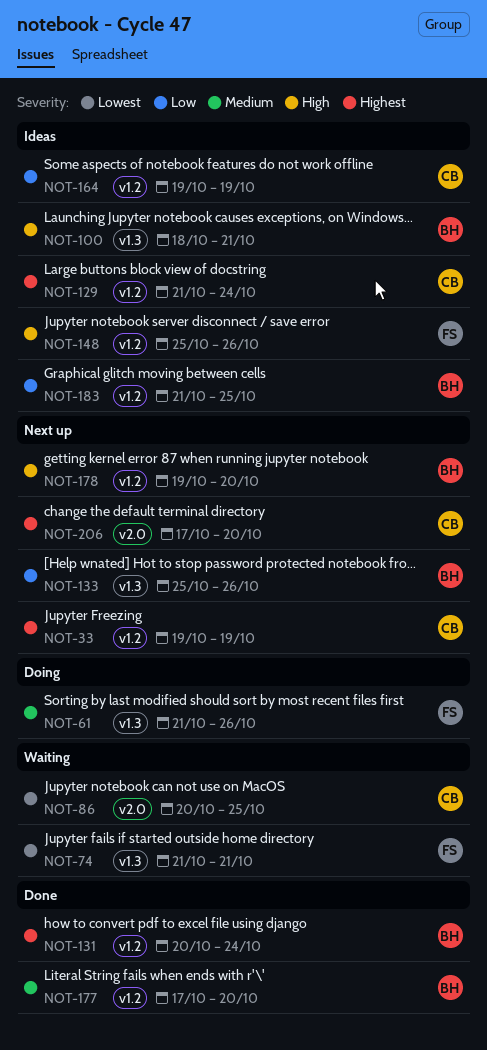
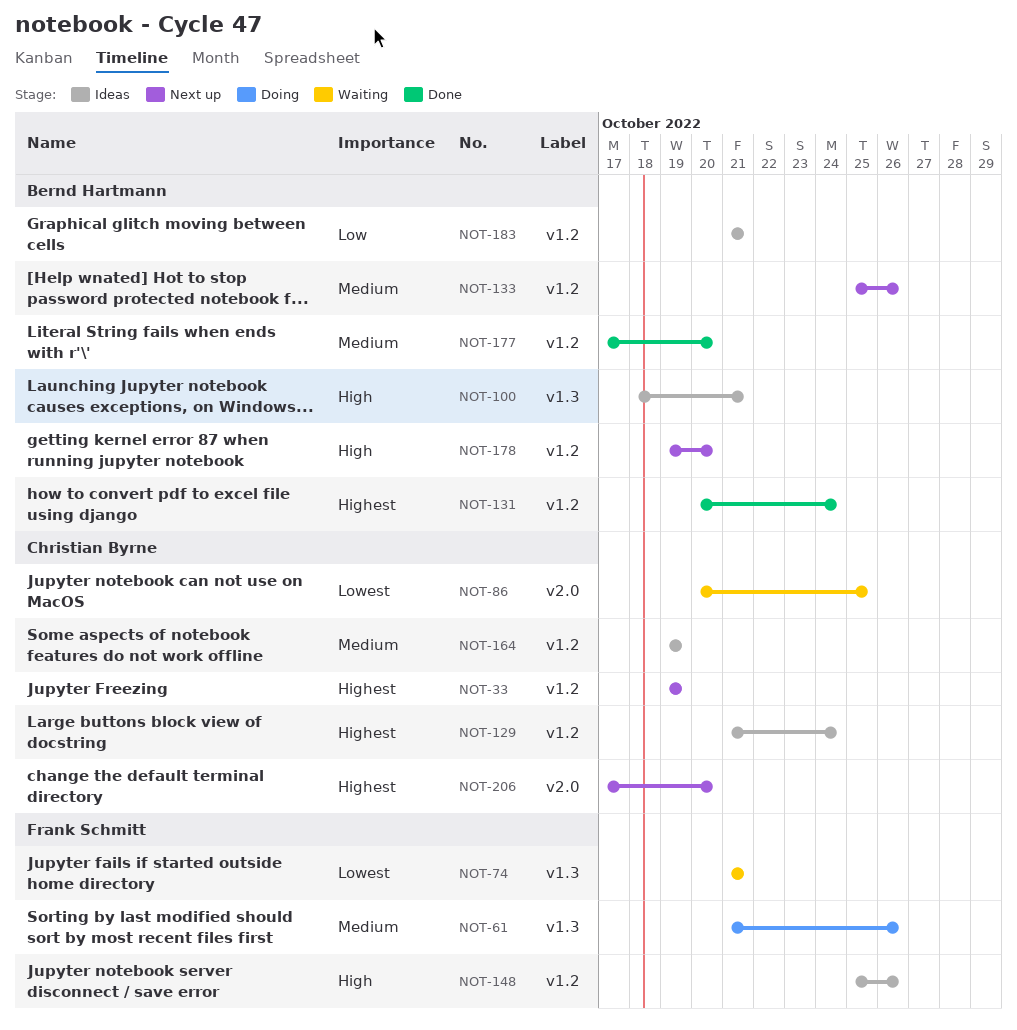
NOT-133, priority: Low -> Medium
NOT-133, label: v1.3 -> v1.2
NOT-164, priority: Low -> Medium
NOT-183, due: Oct 25 -> Oct 21

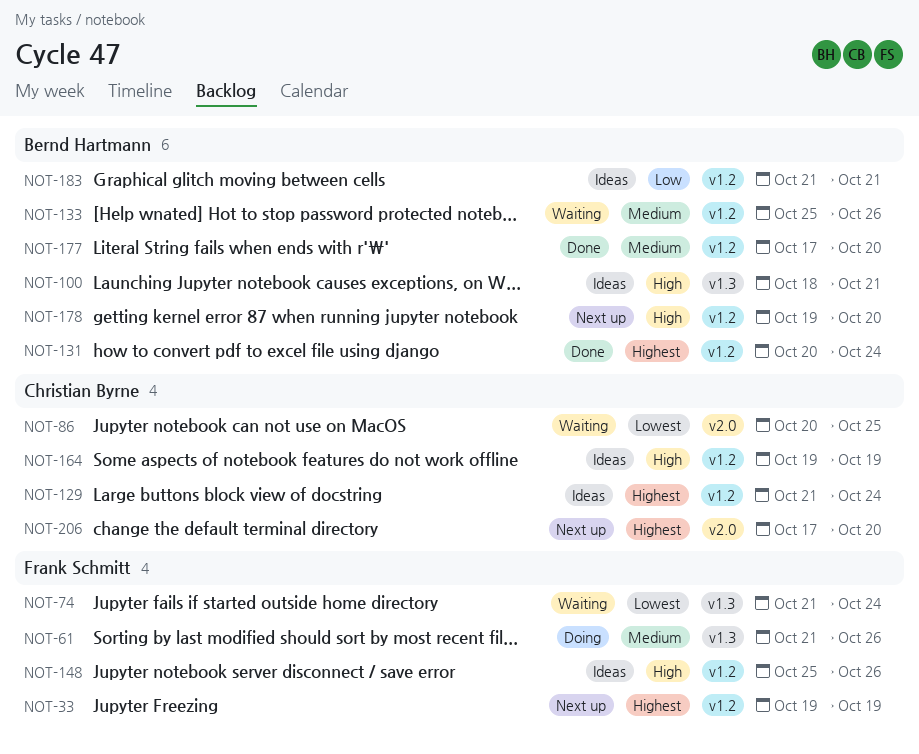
NOT-33, owner: Christian Byrne -> Frank Schmitt
NOT-74, due: Oct 21 -> Oct 24
NOT-133, status: Next up -> Waiting
NOT-164, priority: Medium -> High

